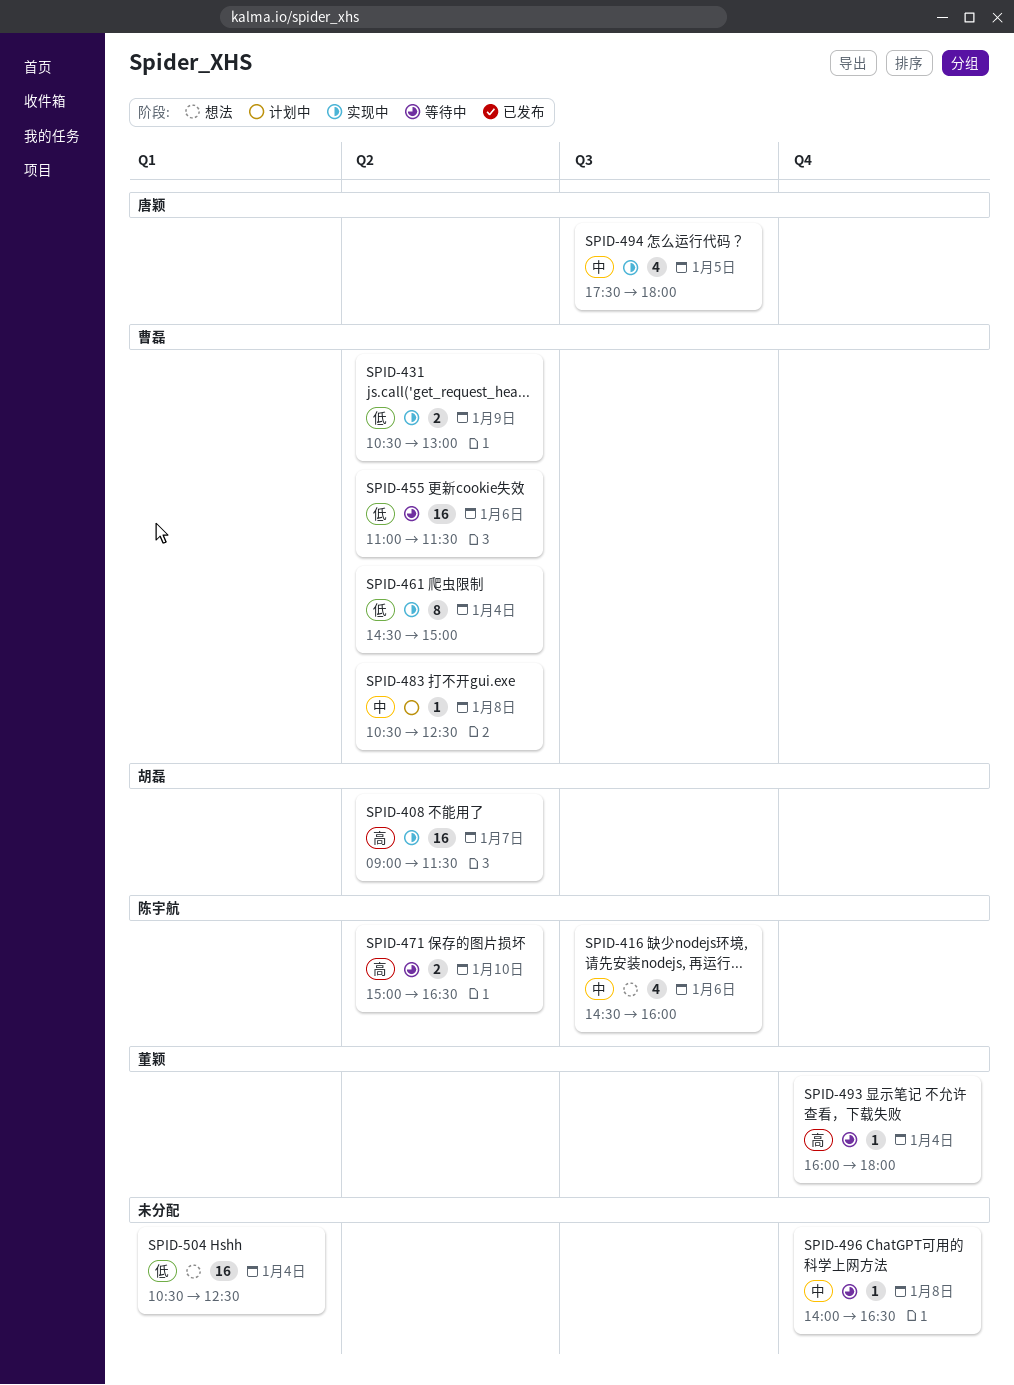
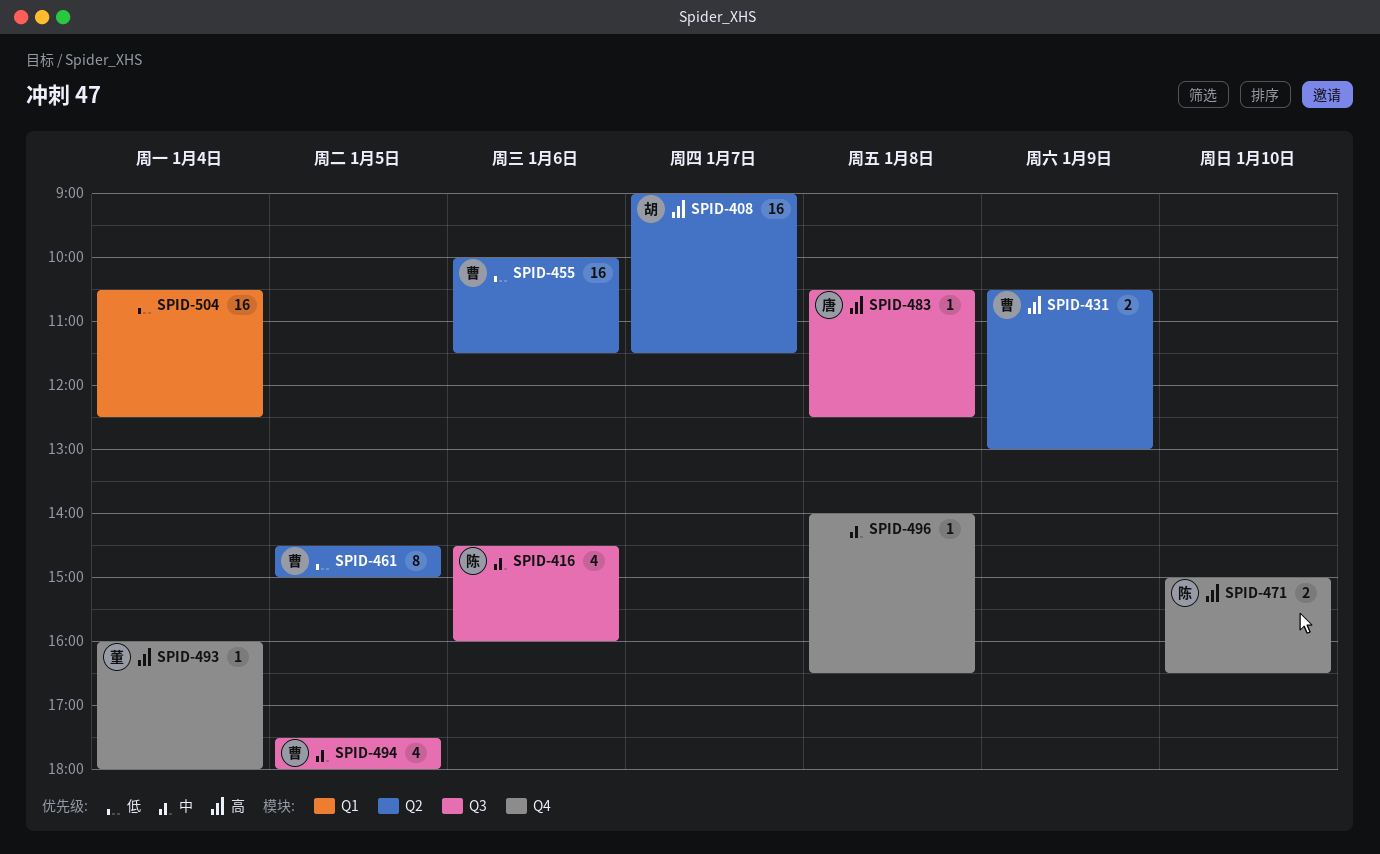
SPID-431, priority: 低 -> 高
SPID-455, begins: 11:00 -> 10:00
SPID-461, day: Jan 4 -> Jan 5
SPID-471, label: Q2 -> Q4
SPID-483, owner: 曹磊 -> 唐颖
SPID-483, priority: 中 -> 高
SPID-483, label: Q2 -> Q3
SPID-494, owner: 唐颖 -> 曹磊

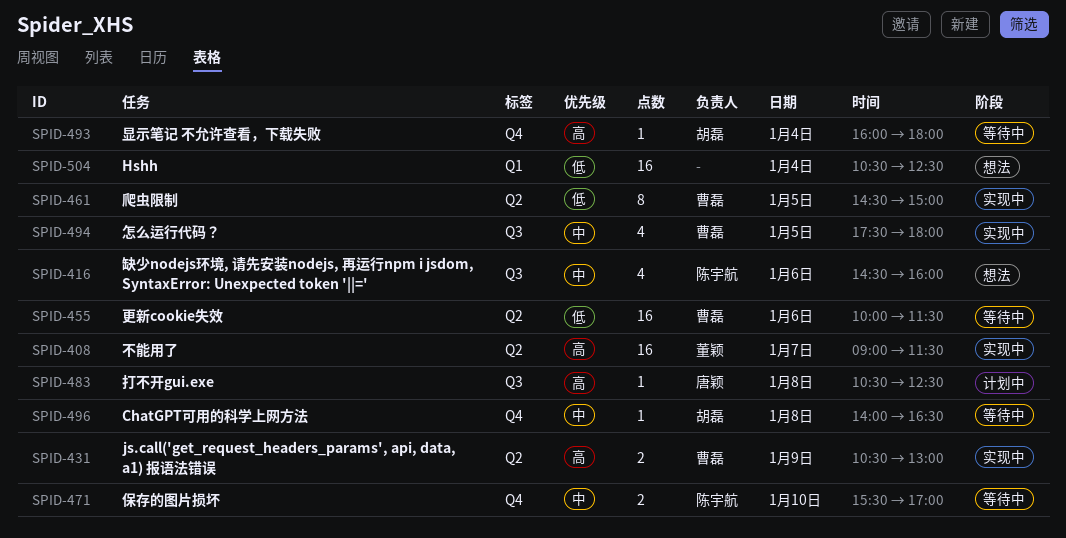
SPID-408, owner: 胡磊 -> 董颖
SPID-471, priority: 高 -> 中
SPID-471, begins: 15:00 -> 15:30
SPID-471, ends: 16:30 -> 17:00
SPID-493, owner: 董颖 -> 胡磊
SPID-496, owner: none -> 胡磊

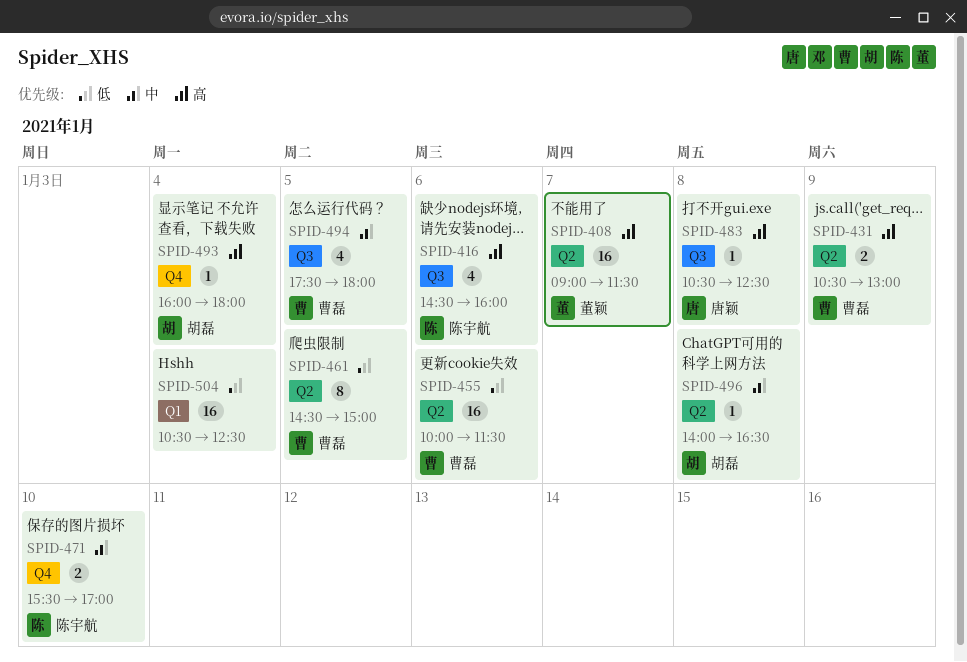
SPID-416, priority: 中 -> 高
SPID-496, label: Q4 -> Q2

